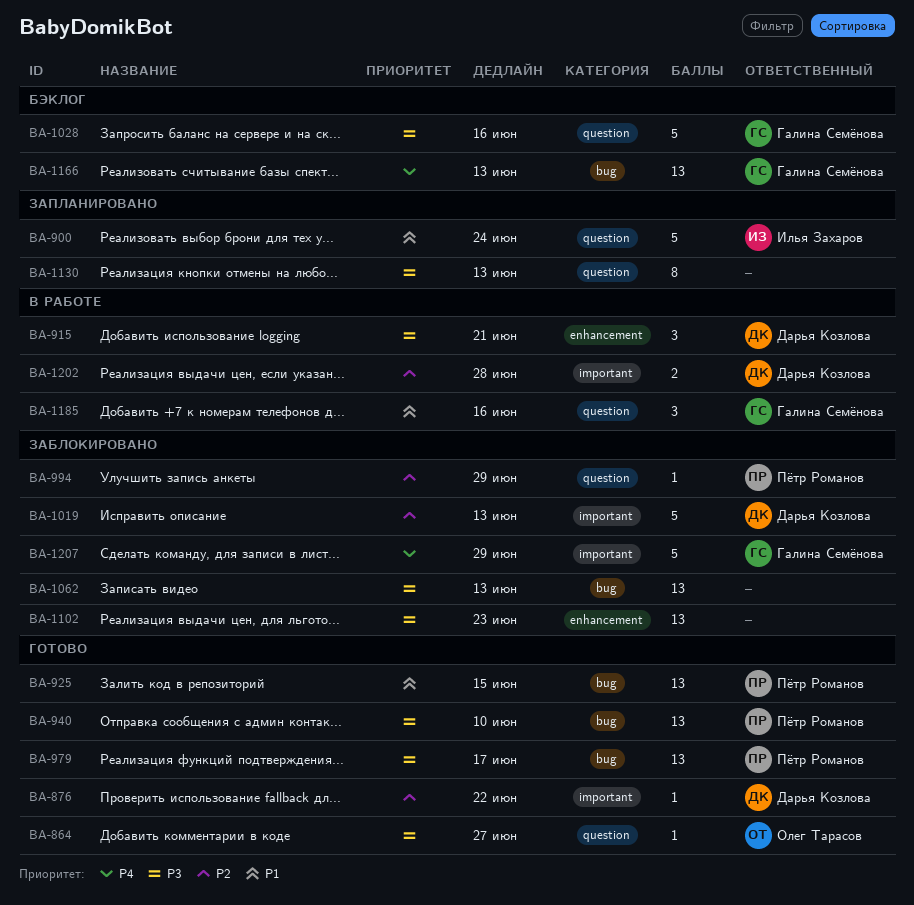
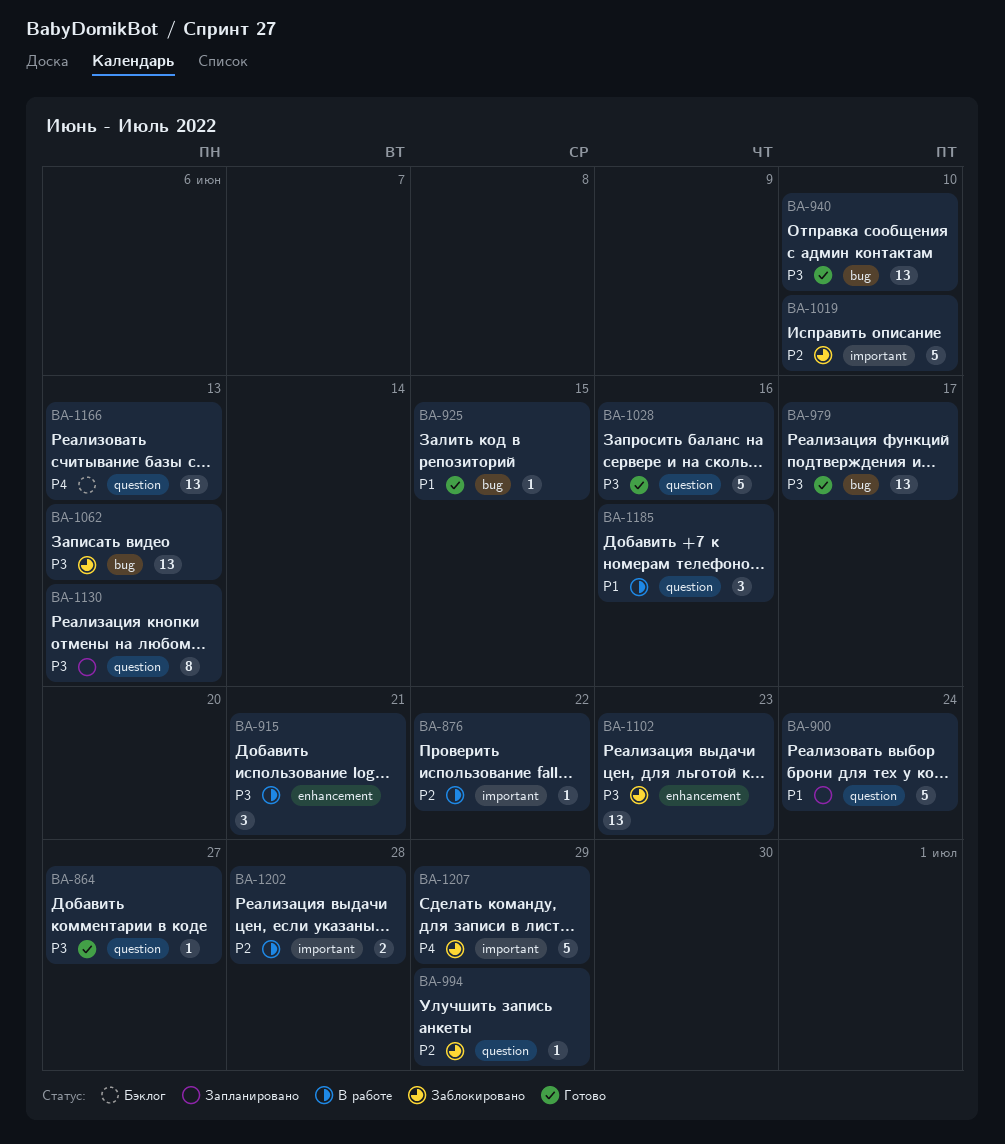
BA-876, status: Готово -> В работе
BA-925, estimate: 13 -> 1
BA-1019, due: Jun 13 -> Jun 10
BA-1028, status: Бэклог -> Готово
BA-1166, label: bug -> question

